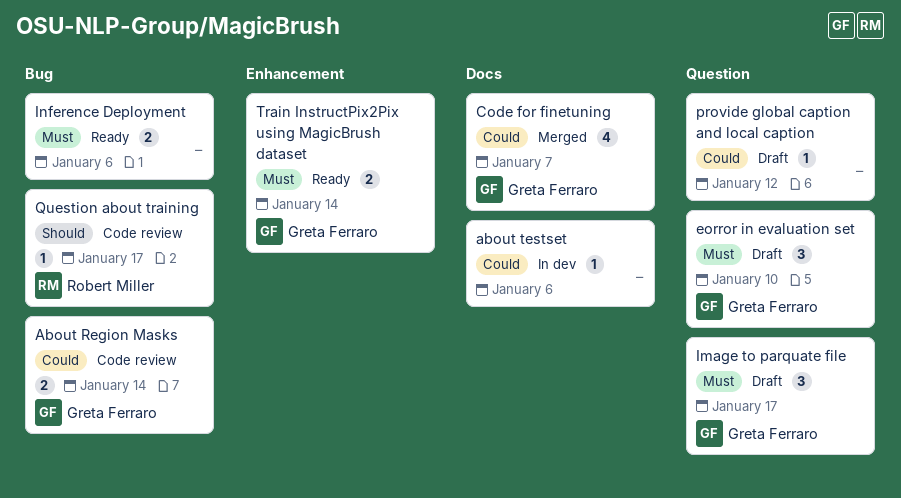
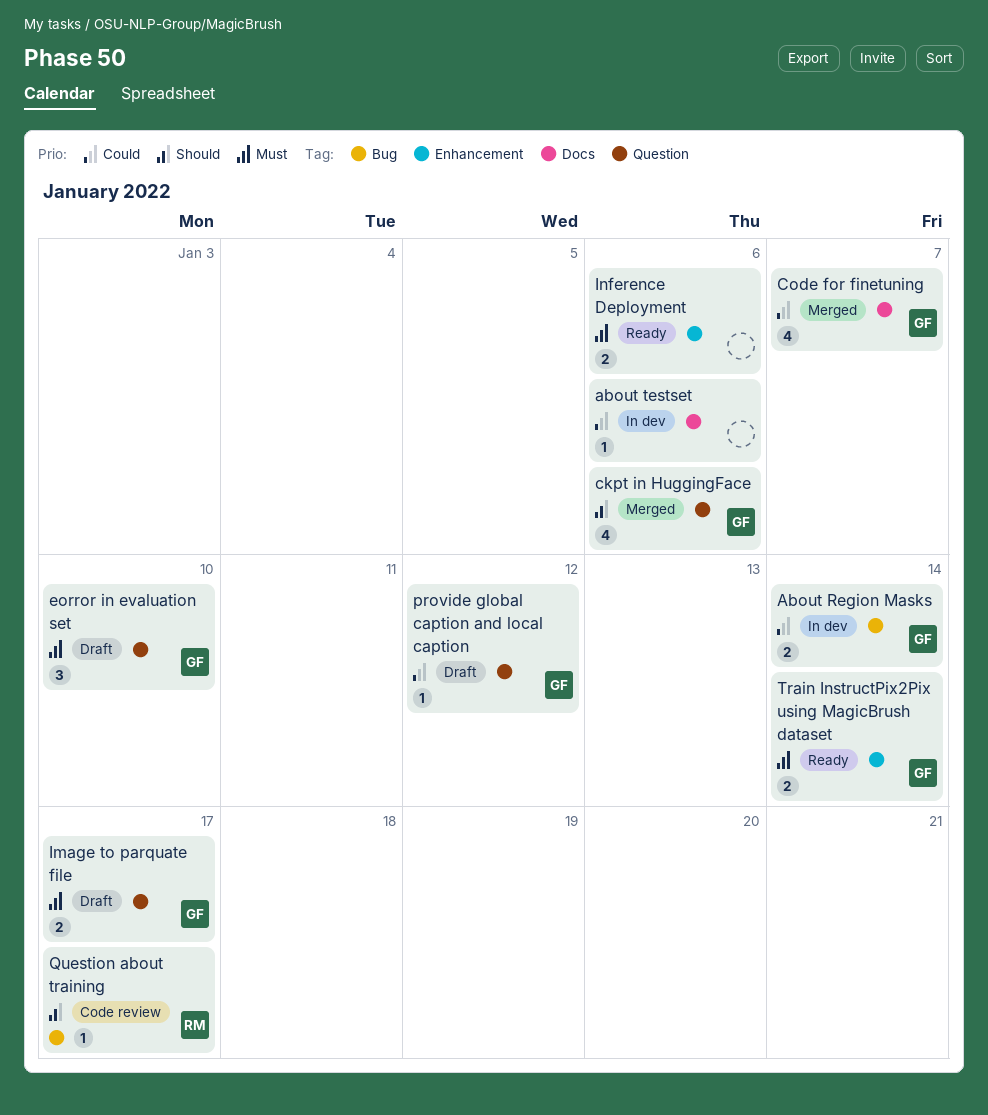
About Region Masks, status: Code review -> In dev
ckpt in HuggingFace: none -> present
Image to parquate file, estimate: 3 -> 2
Inference Deployment, label: Bug -> Enhancement
provide global caption and local caption, owner: none -> Greta Ferraro

